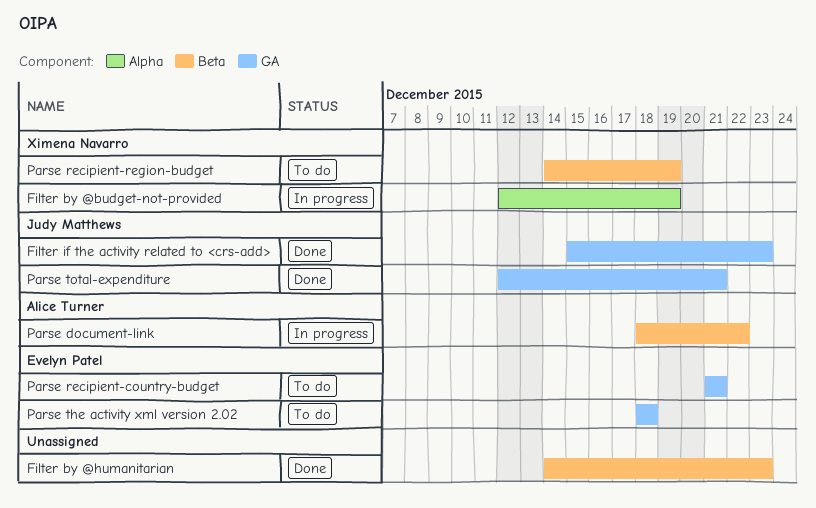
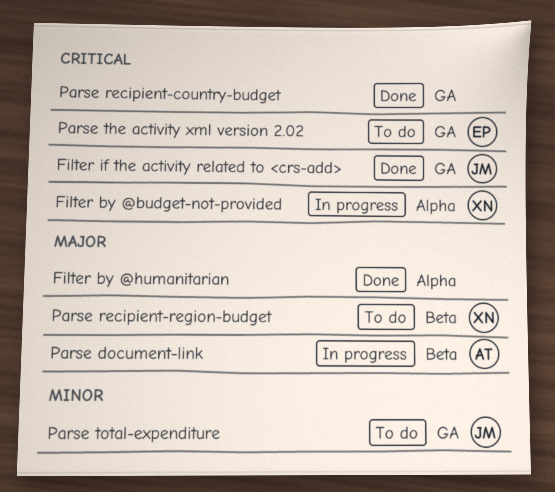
Filter by @humanitarian, label: Beta -> Alpha
Parse recipient-country-budget, status: To do -> Done
Parse recipient-country-budget, owner: Evelyn Patel -> none
Parse total-expenditure, status: Done -> To do

